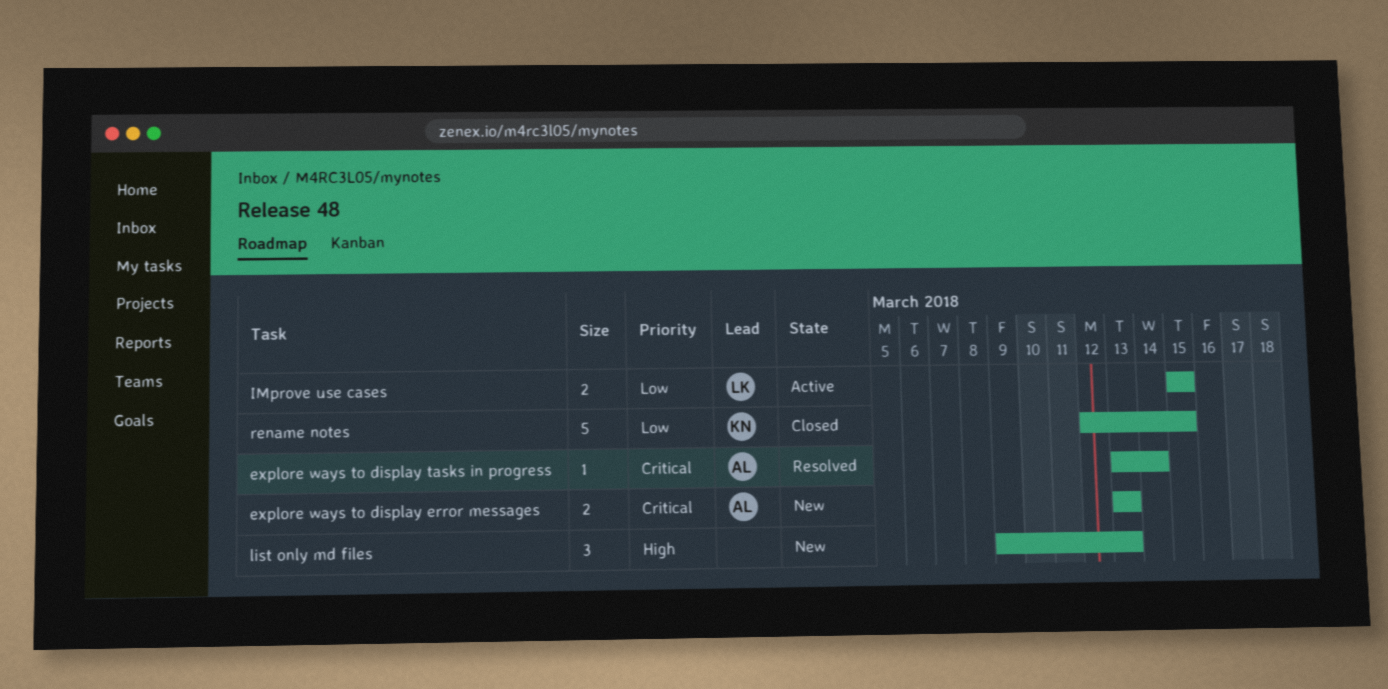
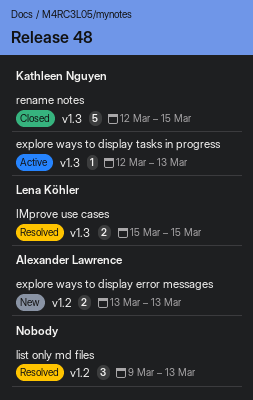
explore ways to display tasks in progress, status: Resolved -> Active
explore ways to display tasks in progress, owner: Alexander Lawrence -> Kathleen Nguyen
explore ways to display tasks in progress, start: Mar 13 -> Mar 12
explore ways to display tasks in progress, due: Mar 14 -> Mar 13
IMprove use cases, status: Active -> Resolved
list only md files, status: New -> Resolved

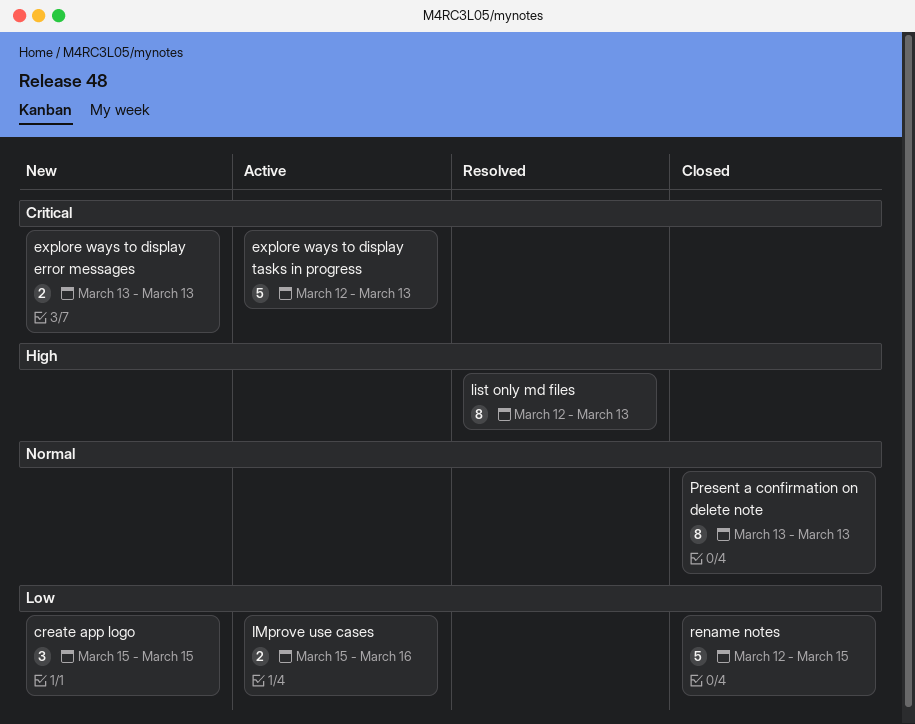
create app logo: none -> present
explore ways to display tasks in progress, estimate: 1 -> 5
IMprove use cases, status: Resolved -> Active
IMprove use cases, due: Mar 15 -> Mar 16
list only md files, estimate: 3 -> 8
list only md files, start: Mar 9 -> Mar 12
Present a confirmation on delete note: none -> present

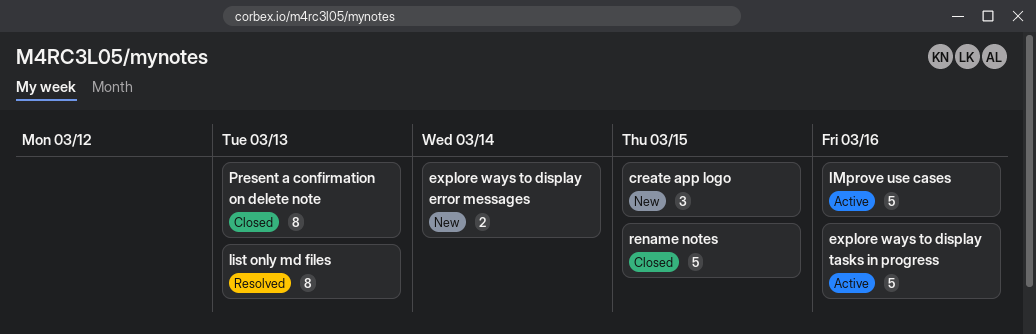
explore ways to display error messages, due: Mar 13 -> Mar 14
explore ways to display tasks in progress, due: Mar 13 -> Mar 16
IMprove use cases, estimate: 2 -> 5

